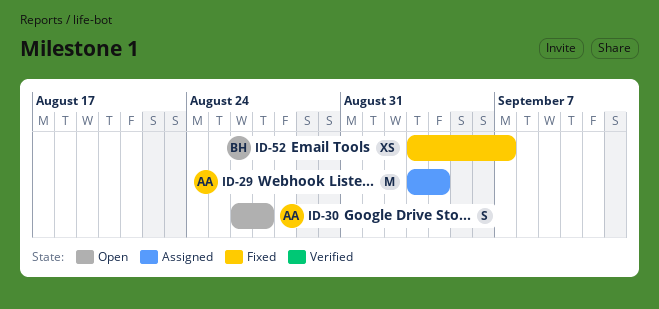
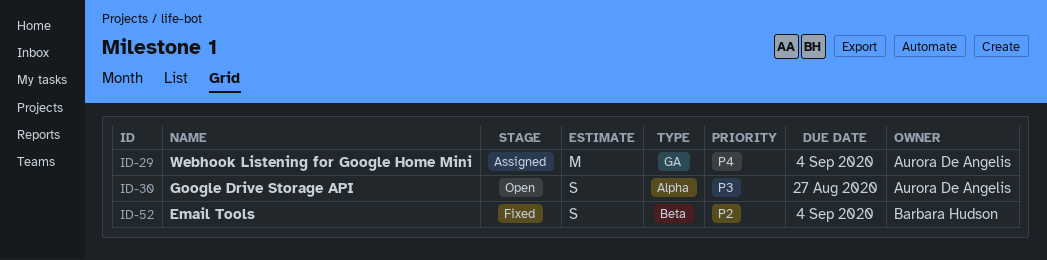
ID-52, estimate: XS -> S
ID-52, due: Sep 7 -> Sep 4

